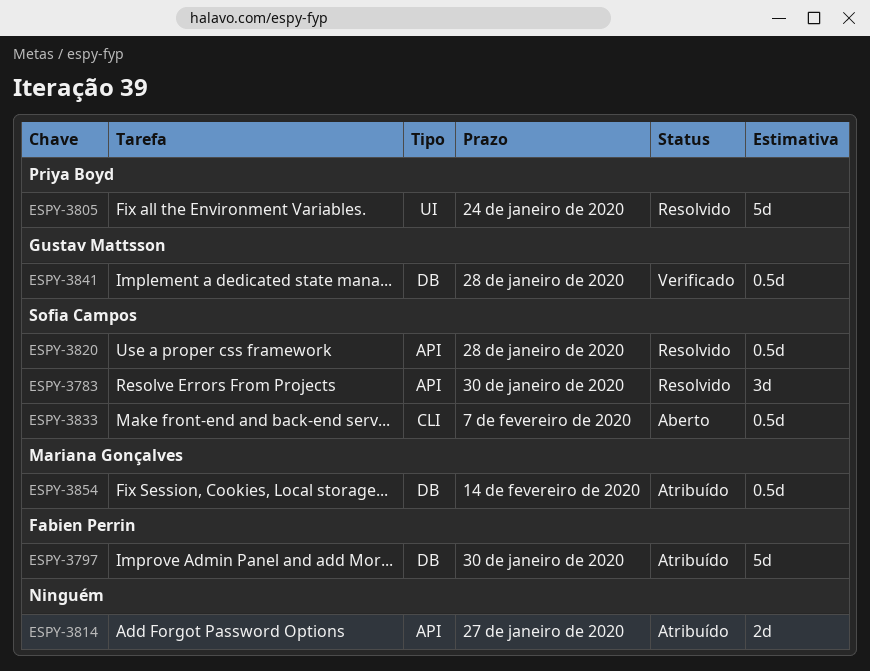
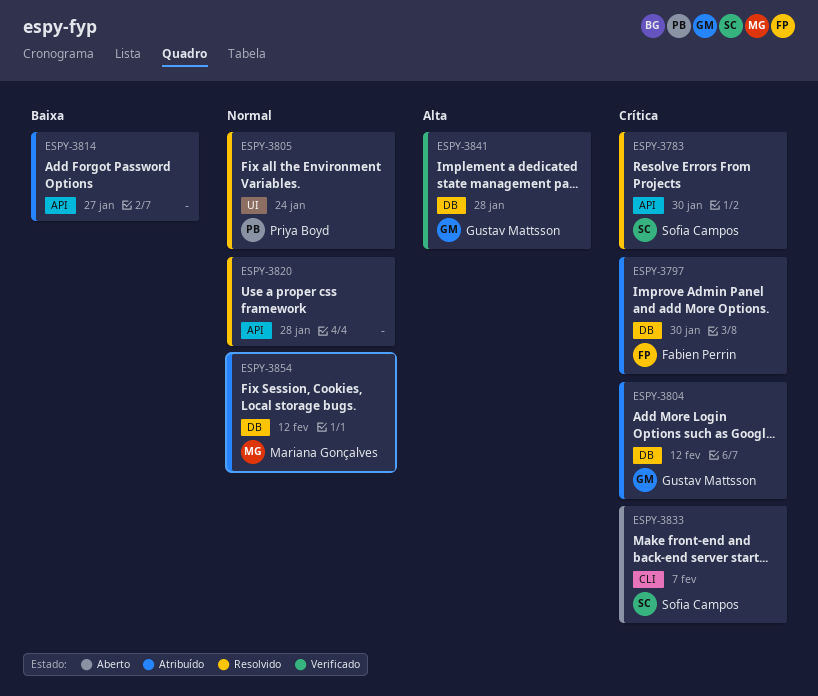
ESPY-3804: none -> present
ESPY-3820, owner: Sofia Campos -> none
ESPY-3854, due: Feb 14 -> Feb 12

